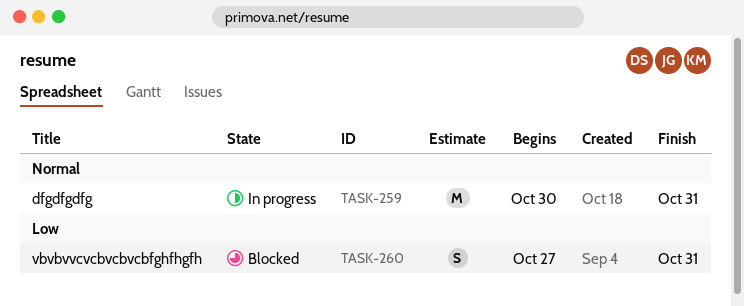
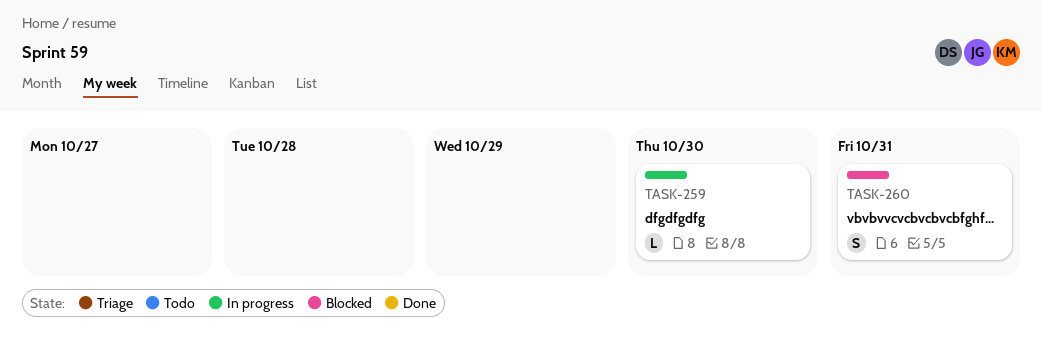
TASK-259, estimate: M -> L
TASK-259, due: Oct 31 -> Oct 30

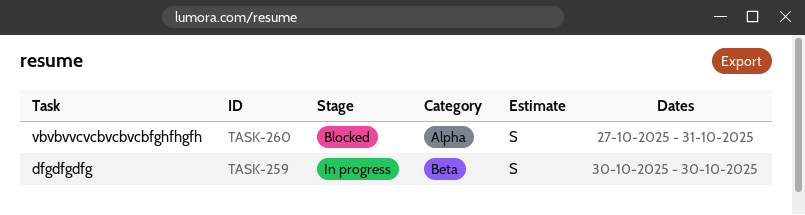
TASK-259, estimate: L -> S

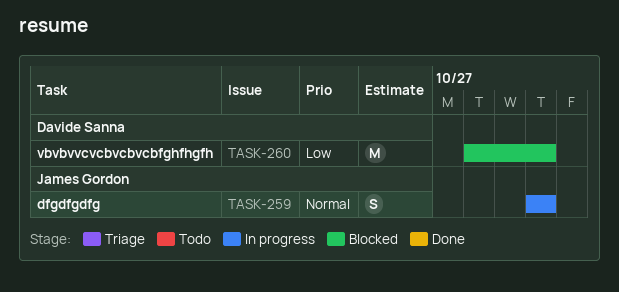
TASK-260, estimate: S -> M
TASK-260, start: Oct 27 -> Oct 28
TASK-260, due: Oct 31 -> Oct 30

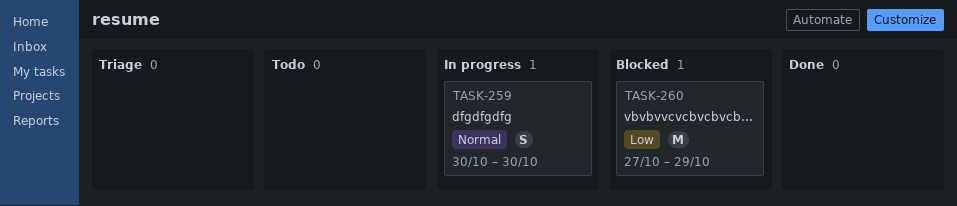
TASK-260, start: Oct 28 -> Oct 27
TASK-260, due: Oct 30 -> Oct 29

